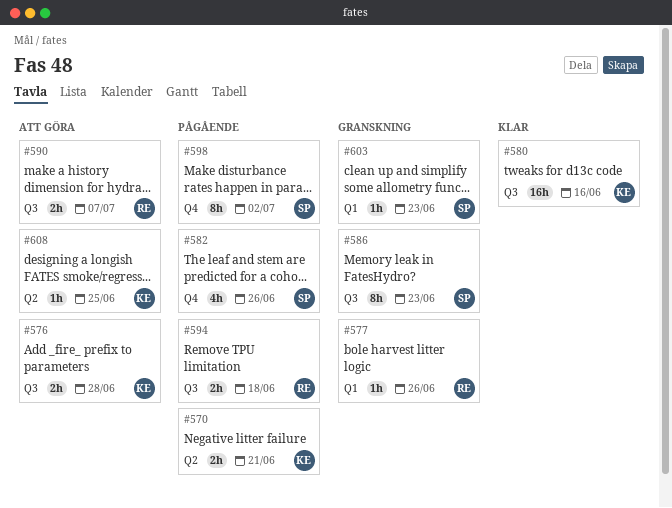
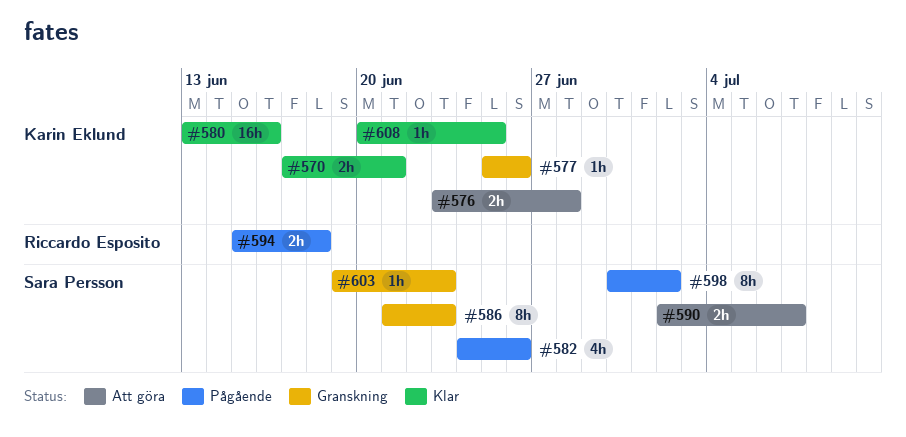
#570, status: Pågående -> Klar
#577, owner: Riccardo Esposito -> Karin Eklund
#590, owner: Riccardo Esposito -> Sara Persson
#608, status: Att göra -> Klar

